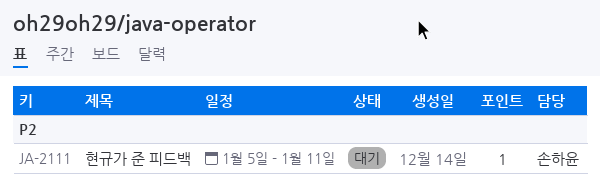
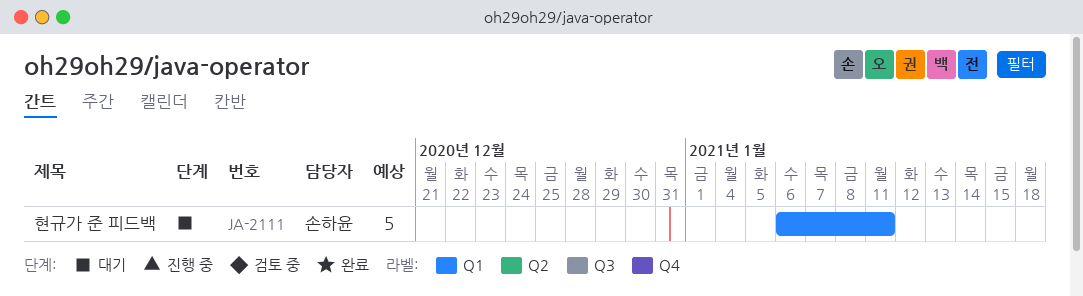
JA-2111, estimate: 1 -> 5
JA-2111, start: Jan 5 -> Jan 6

